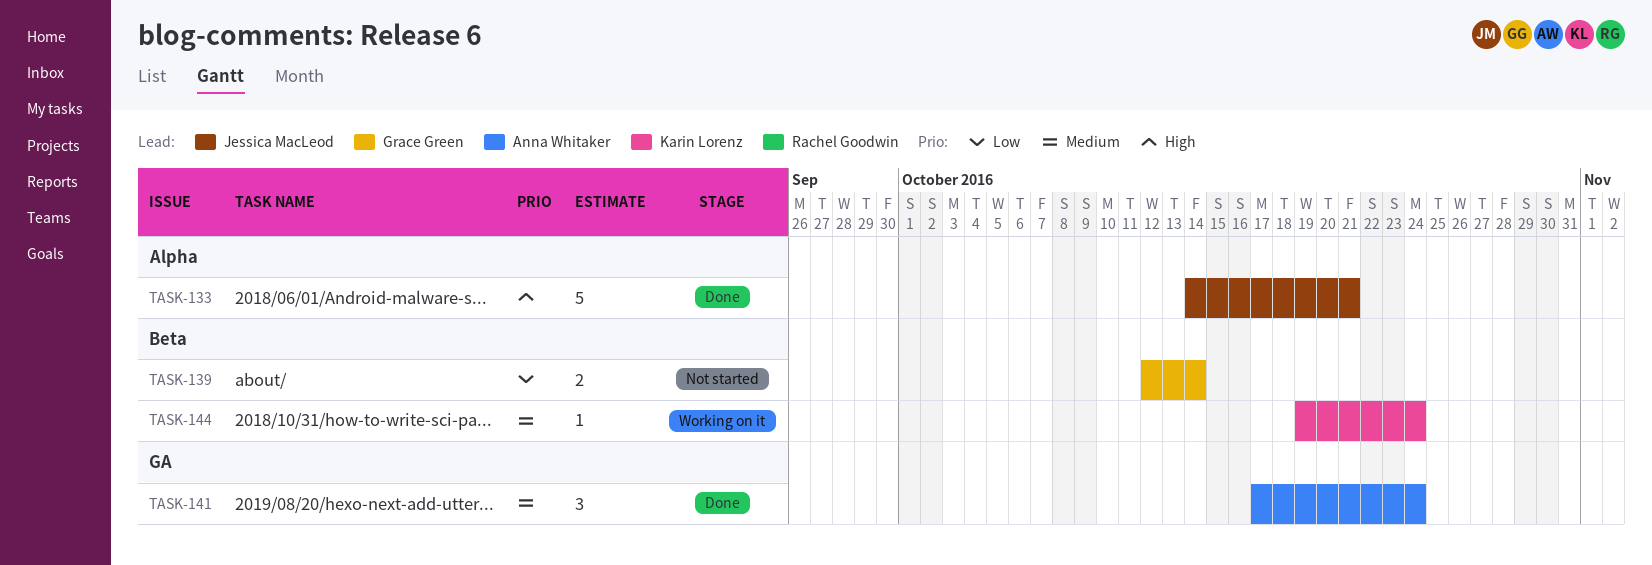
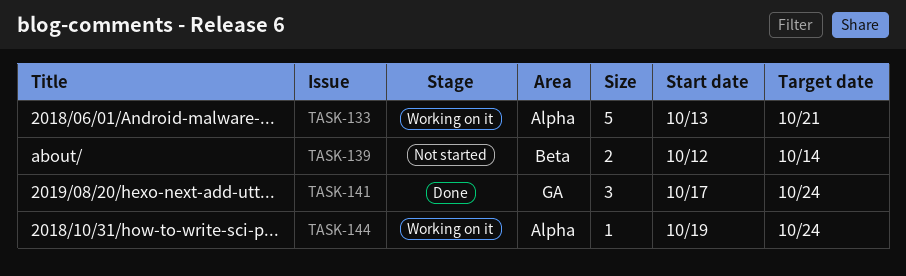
TASK-133, status: Done -> Working on it
TASK-133, start: Oct 14 -> Oct 13
TASK-144, label: Beta -> Alpha

